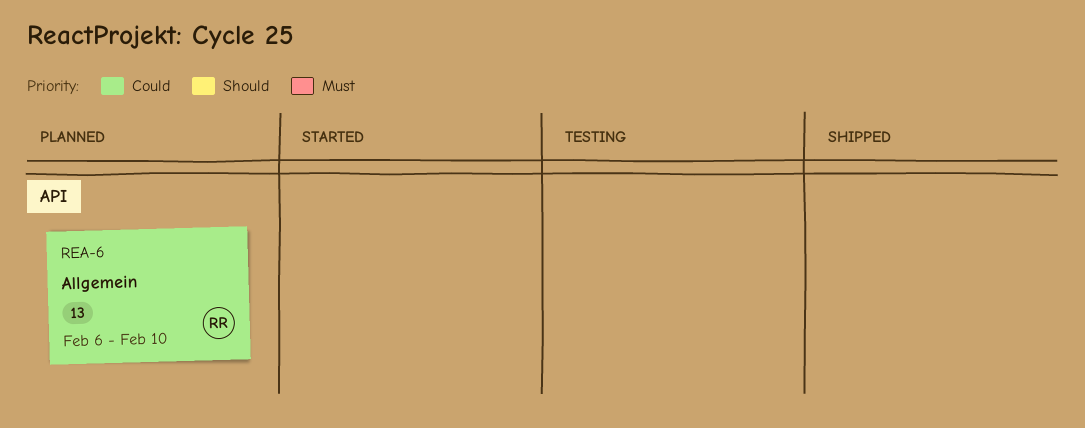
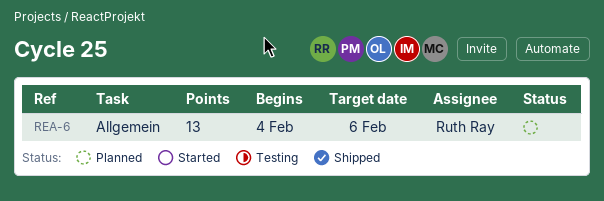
REA-6, start: Feb 6 -> Feb 4
REA-6, due: Feb 10 -> Feb 6

